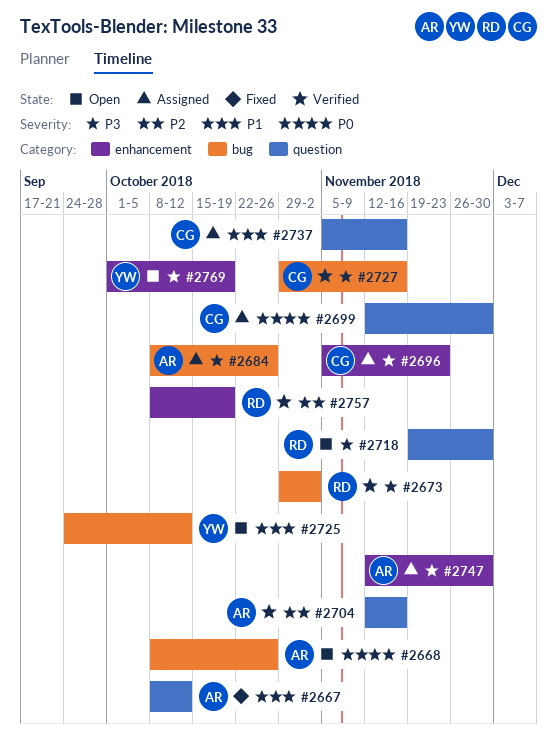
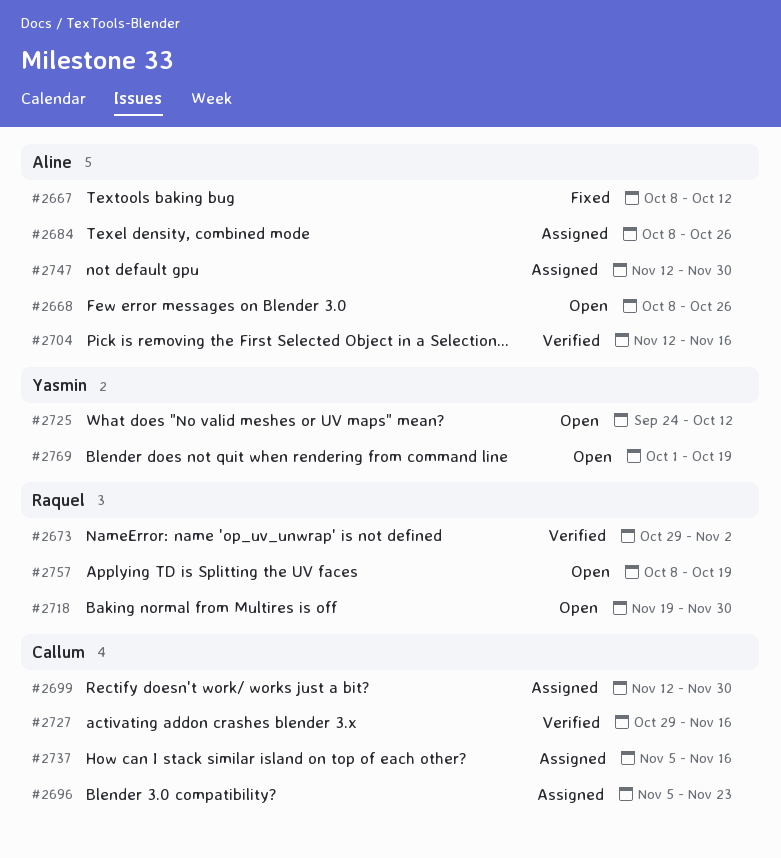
#2757, status: Verified -> Open

